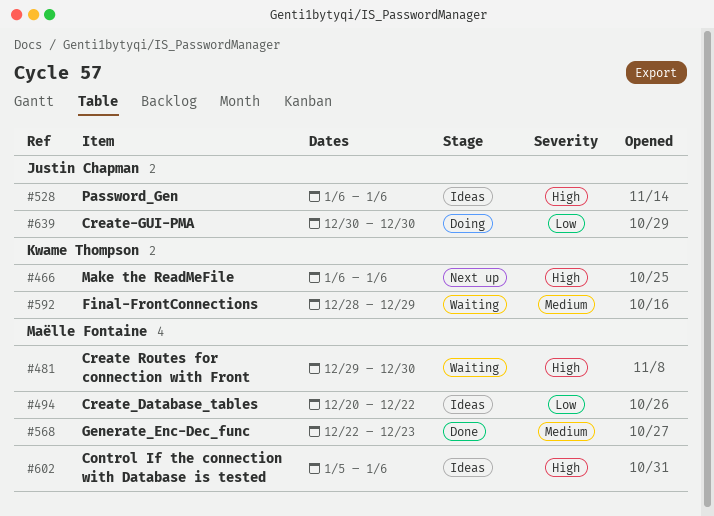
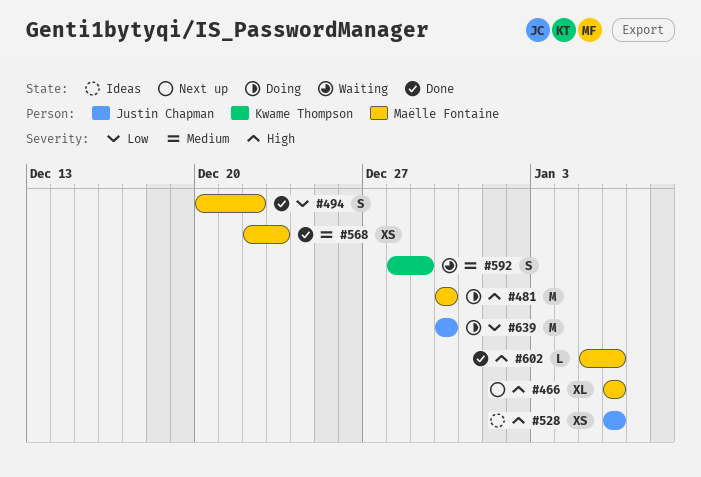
#466, owner: Kwame Thompson -> Maëlle Fontaine
#481, status: Waiting -> Doing
#481, start: Dec 29 -> Dec 30
#494, status: Ideas -> Done
#602, status: Ideas -> Done

